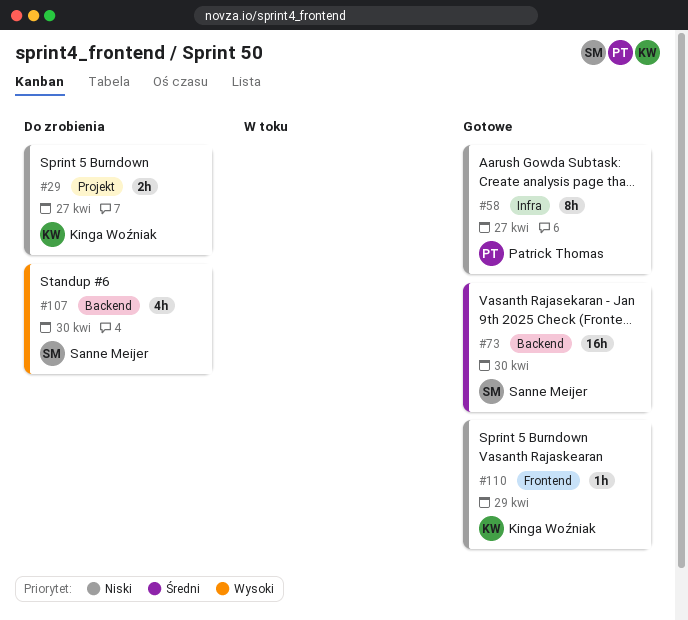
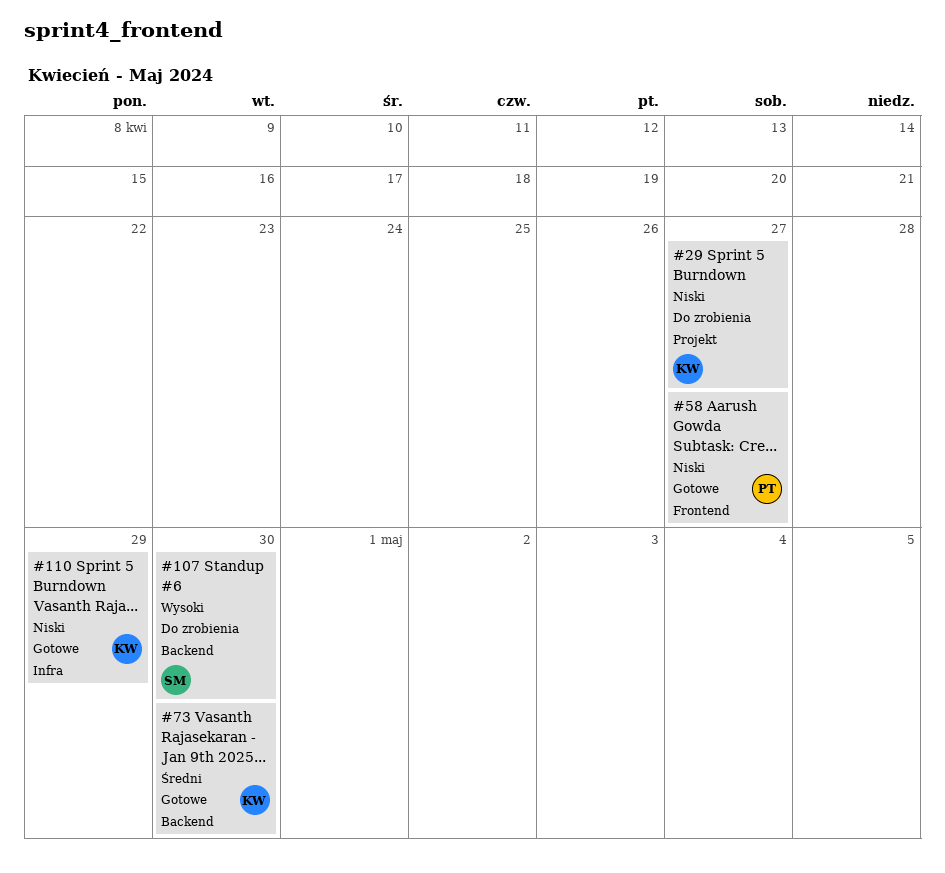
#58, label: Infra -> Frontend
#73, owner: Sanne Meijer -> Kinga Woźniak
#110, label: Frontend -> Infra

